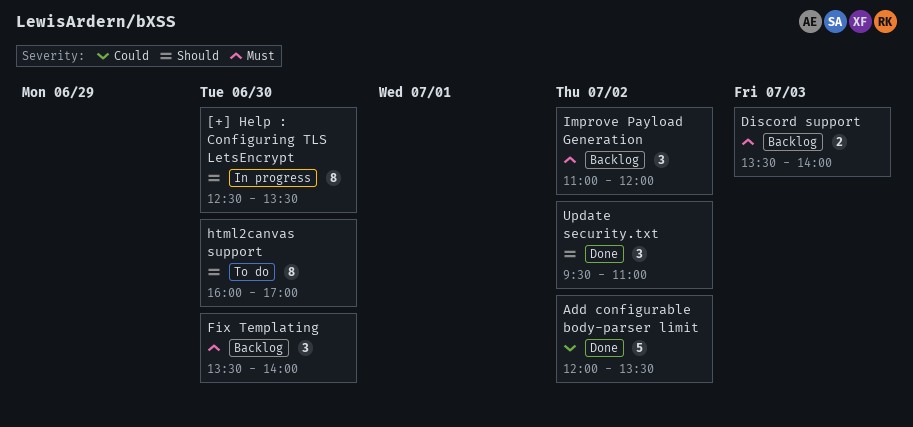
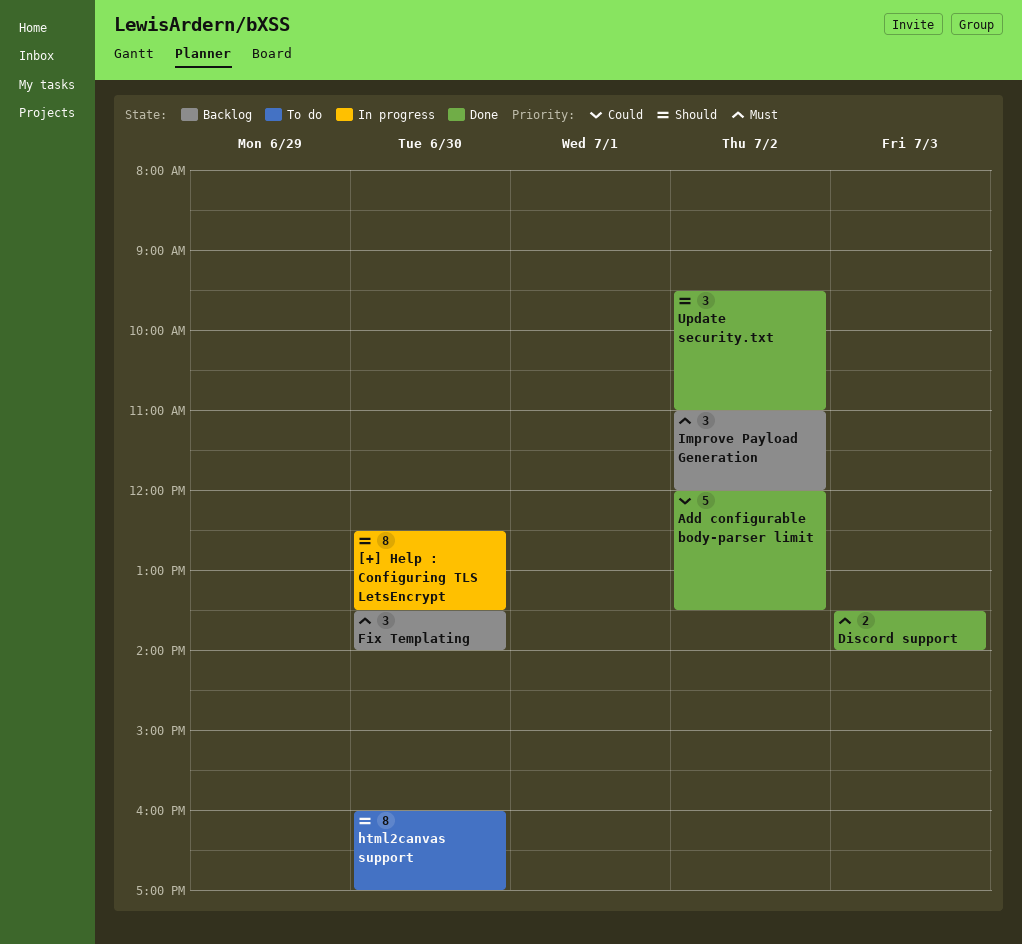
Discord support, status: Backlog -> Done

